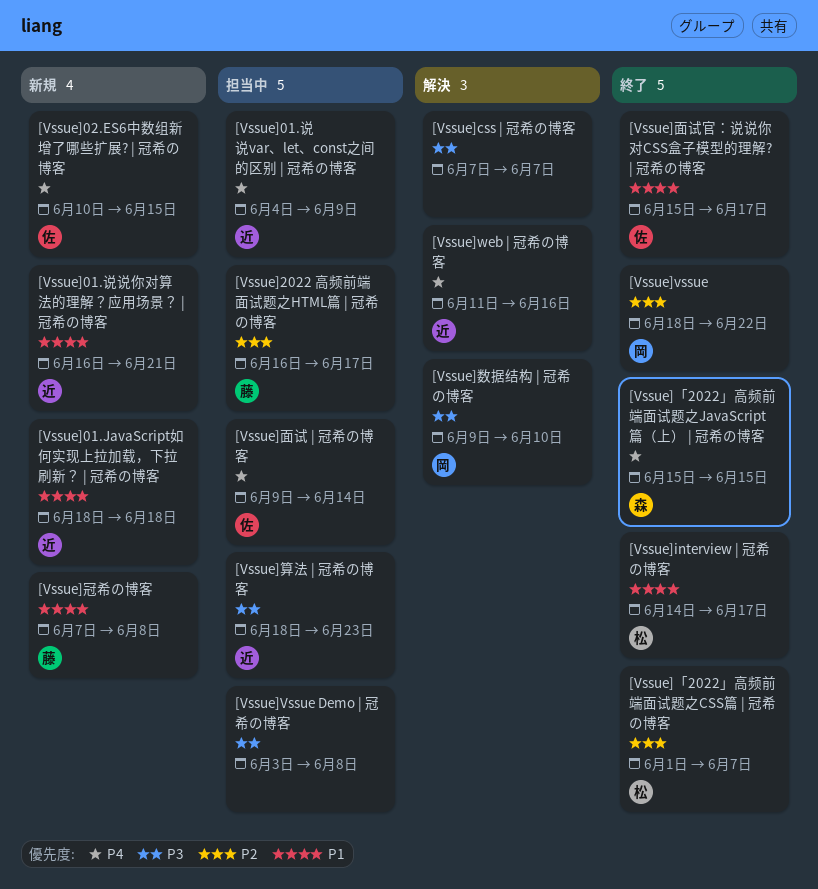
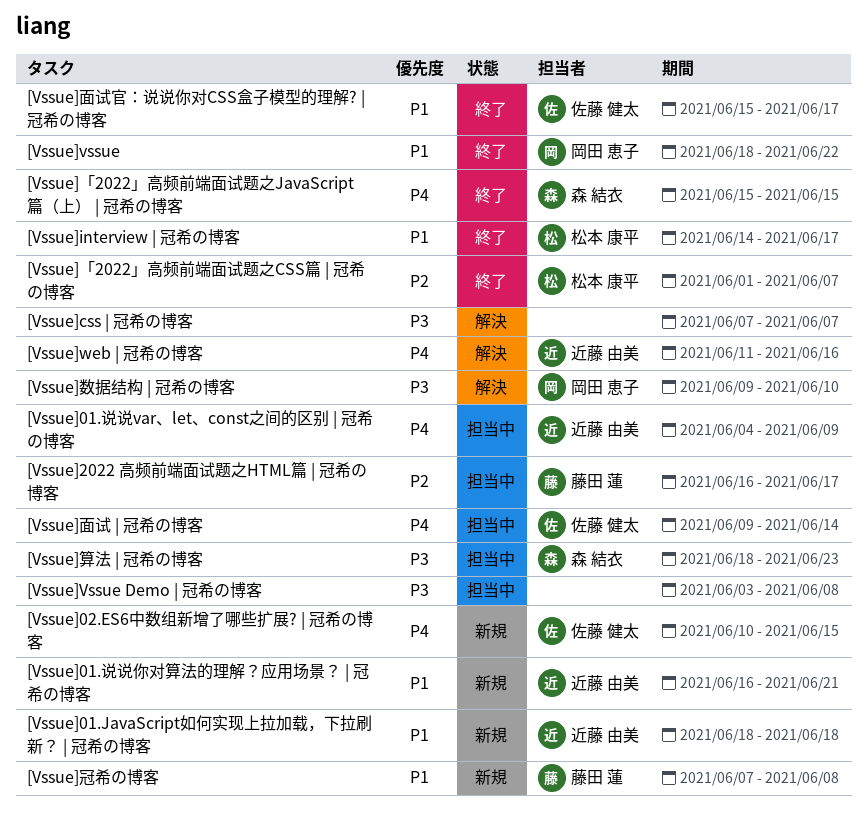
[Vssue]vssue, priority: P2 -> P1
[Vssue]算法 | 冠希の博客, owner: 近藤 由美 -> 森 結衣

